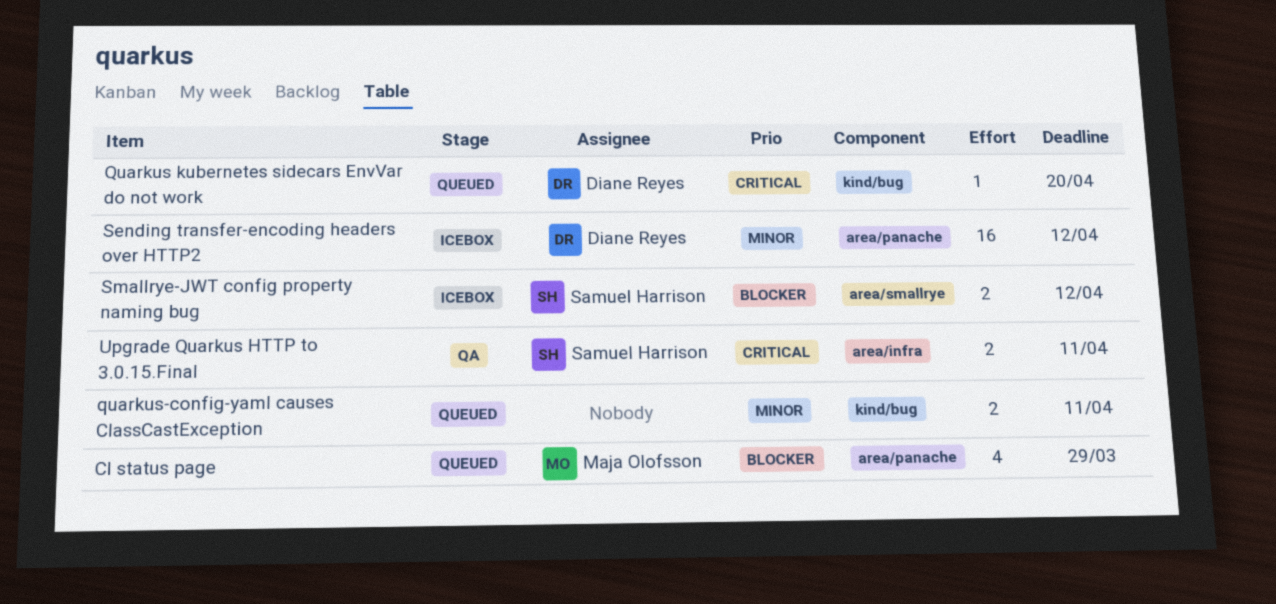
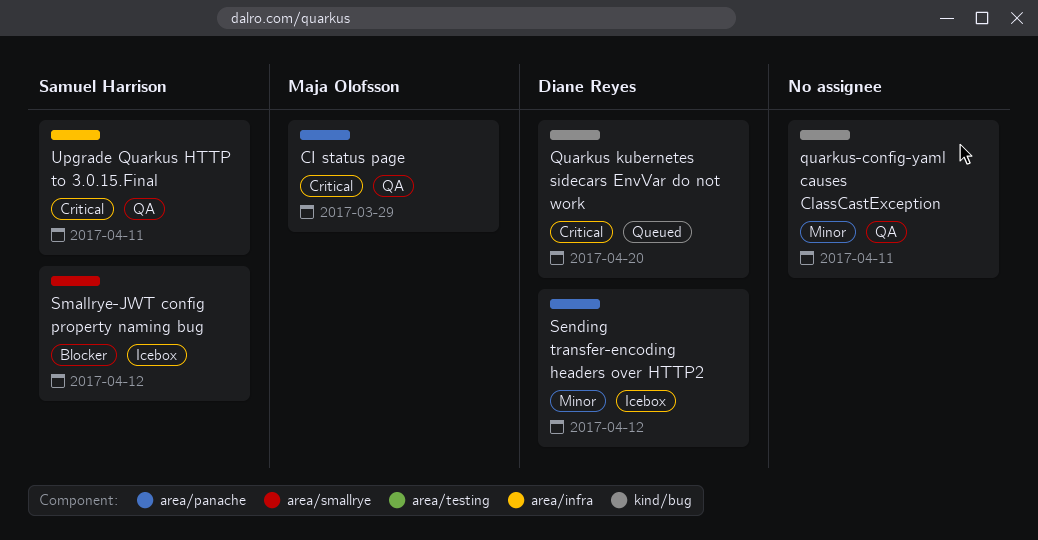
CI status page, status: Queued -> QA
CI status page, priority: Blocker -> Critical
quarkus-config-yaml causes ClassCastException, status: Queued -> QA

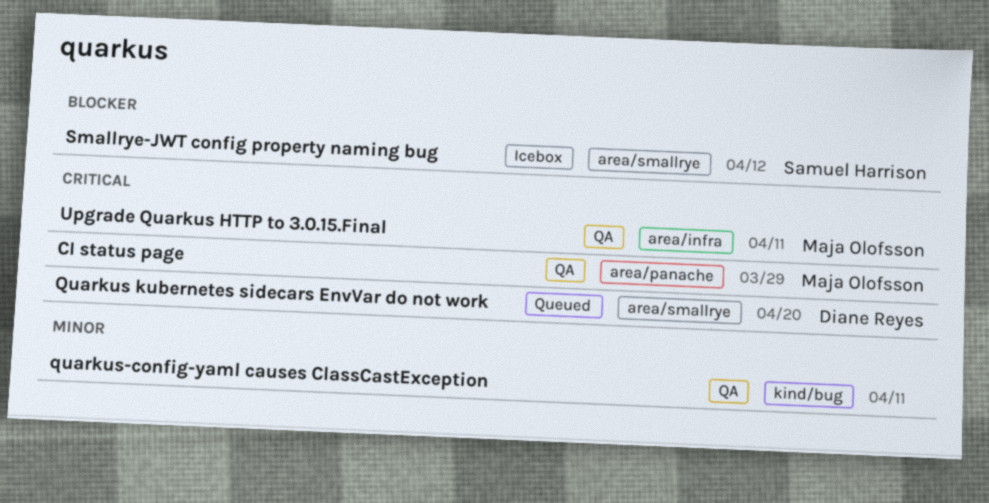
Quarkus kubernetes sidecars EnvVar do not work, label: kind/bug -> area/smallrye
Sending transfer-encoding headers over HTTP2: present -> none
Upgrade Quarkus HTTP to 3.0.15.Final, owner: Samuel Harrison -> Maja Olofsson

